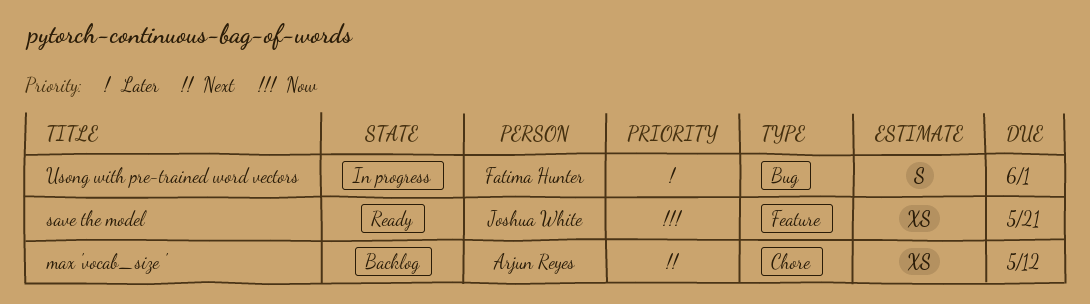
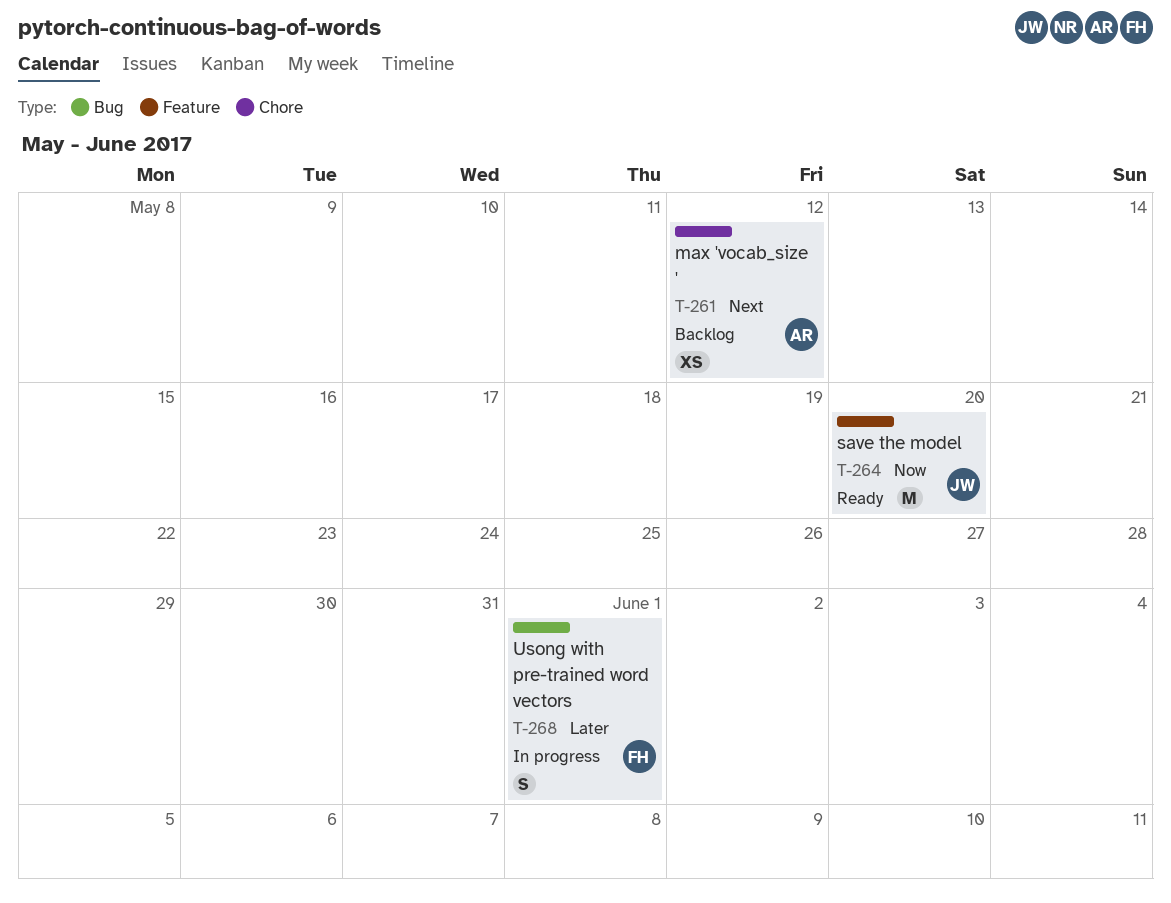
save the model, estimate: XS -> M
save the model, due: May 21 -> May 20

